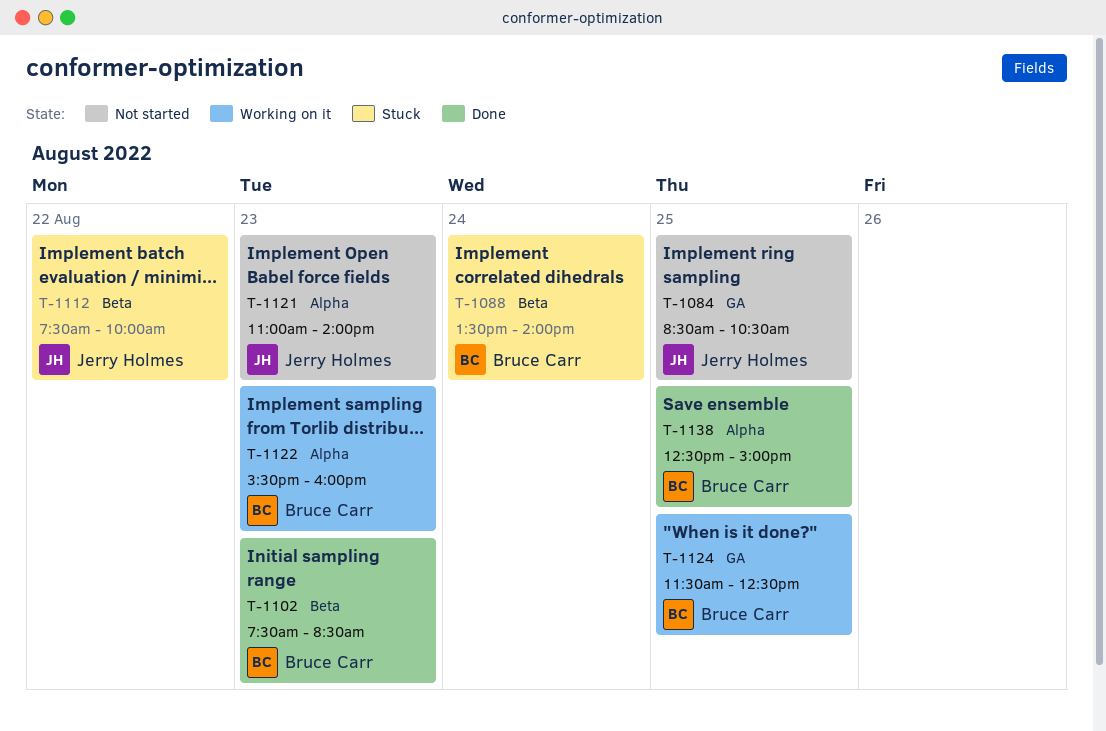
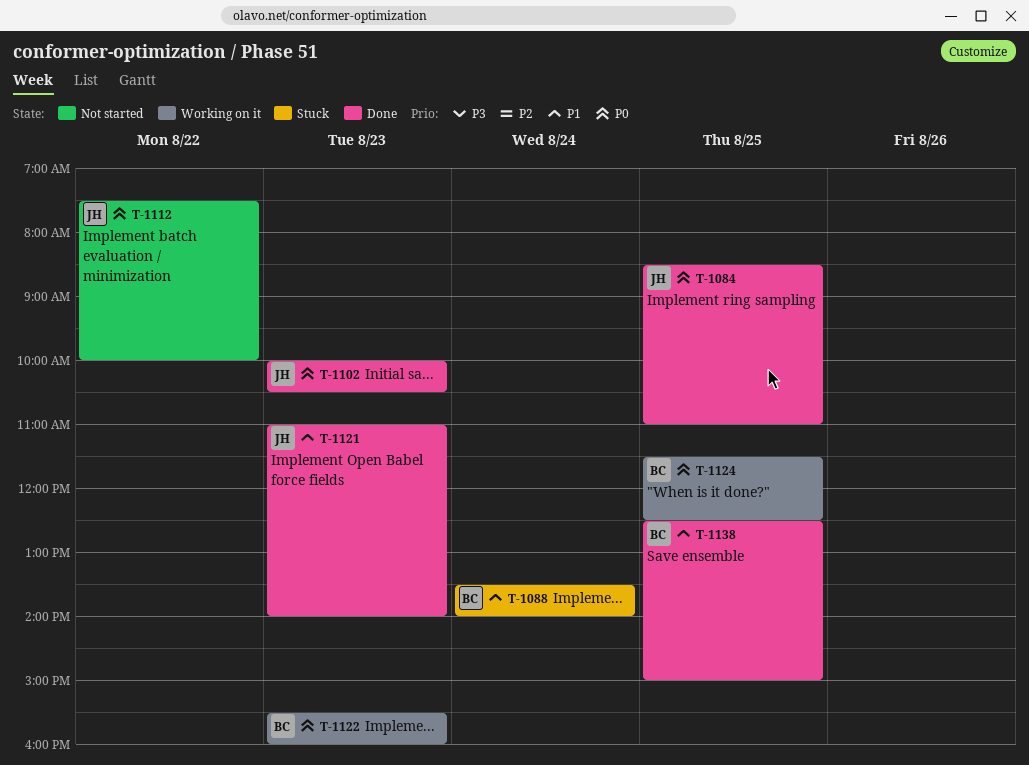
T-1084, status: Not started -> Done
T-1084, ends: 10:30 -> 11:00
T-1102, owner: Bruce Carr -> Jerry Holmes
T-1102, begins: 07:30 -> 10:00
T-1102, ends: 08:30 -> 10:30
T-1112, status: Stuck -> Not started
T-1121, status: Not started -> Done

